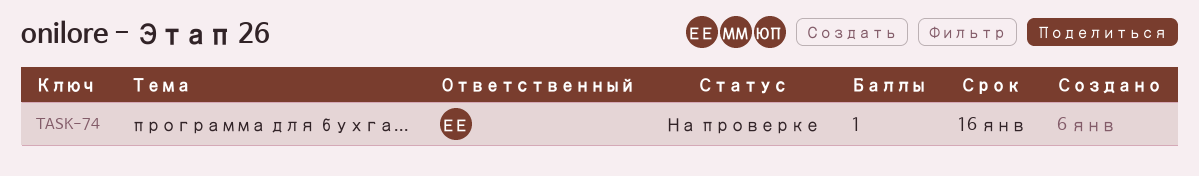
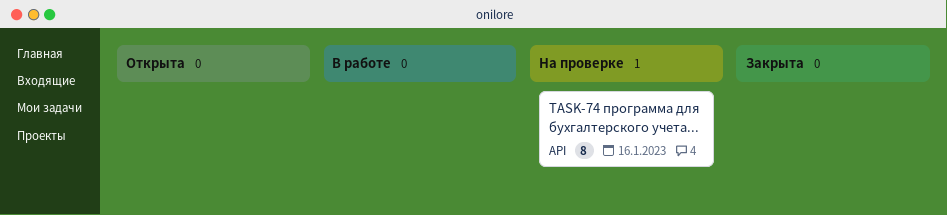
TASK-74, estimate: 1 -> 8

